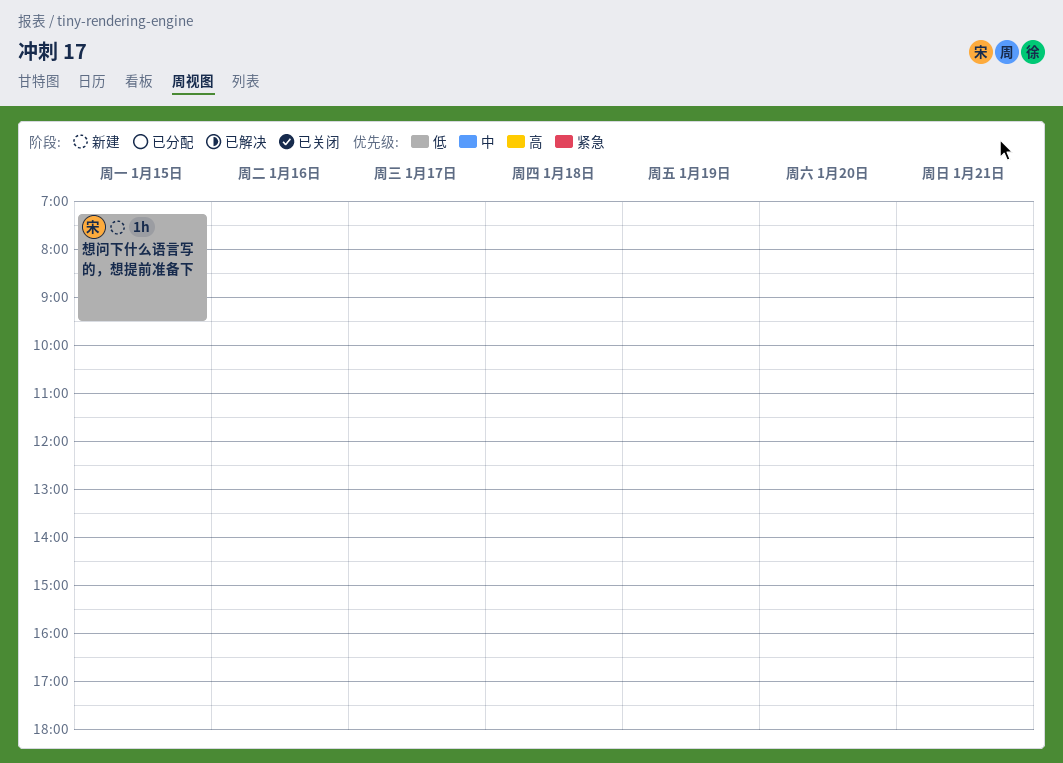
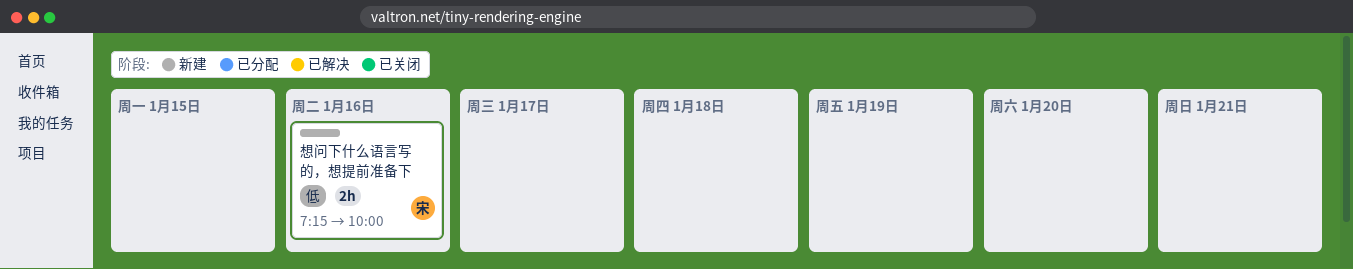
想问下什么语言写的，想提前准备下, estimate: 1h -> 2h
想问下什么语言写的，想提前准备下, day: Jan 15 -> Jan 16
想问下什么语言写的，想提前准备下, ends: 09:30 -> 10:00

